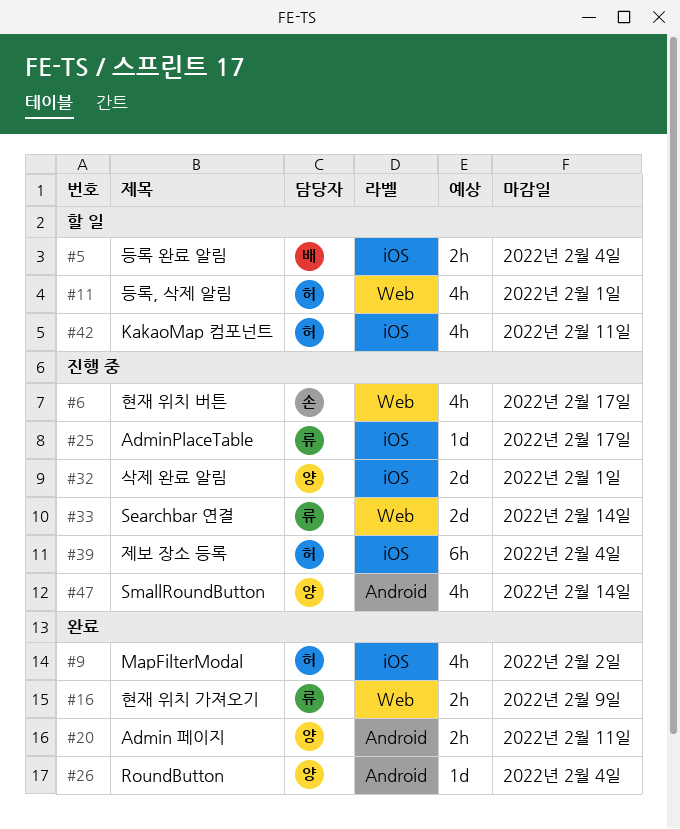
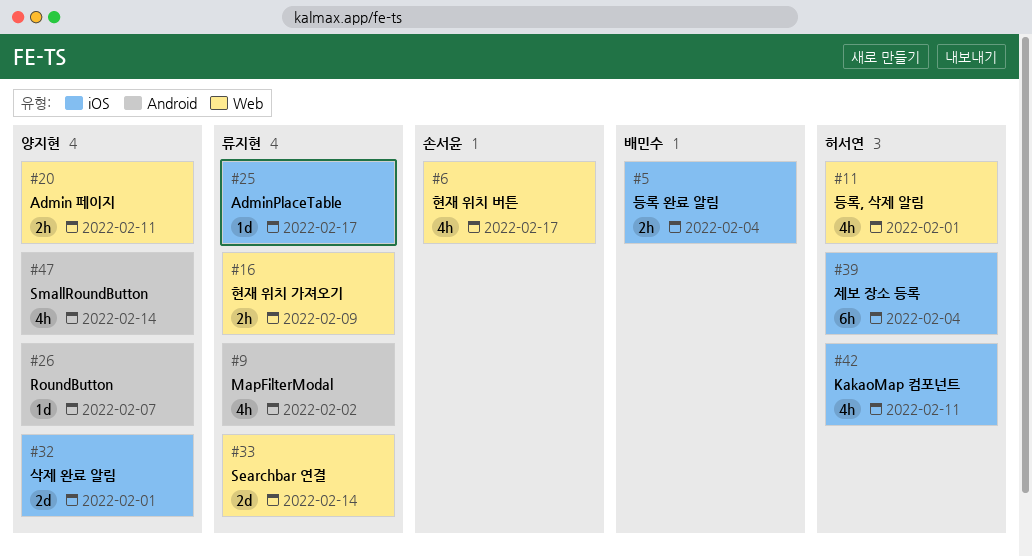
#9, owner: 허서연 -> 류지현
#9, label: iOS -> Android
#20, label: Android -> Web
#26, due: Feb 4 -> Feb 7

